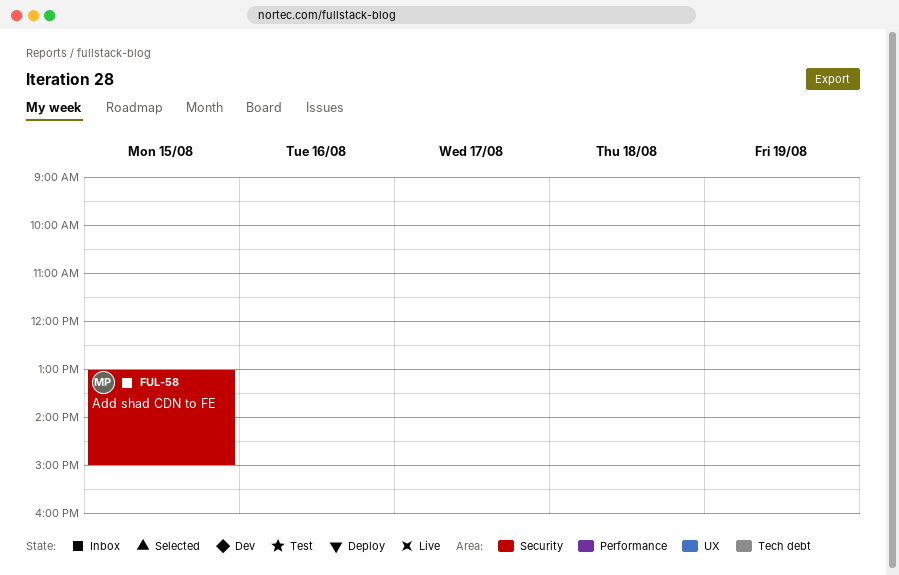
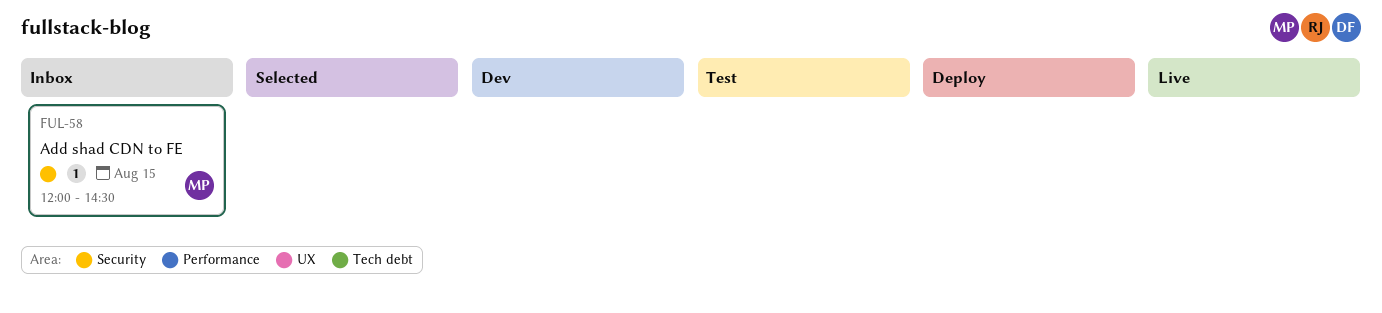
FUL-58, begins: 13:00 -> 12:00
FUL-58, ends: 15:00 -> 14:30

